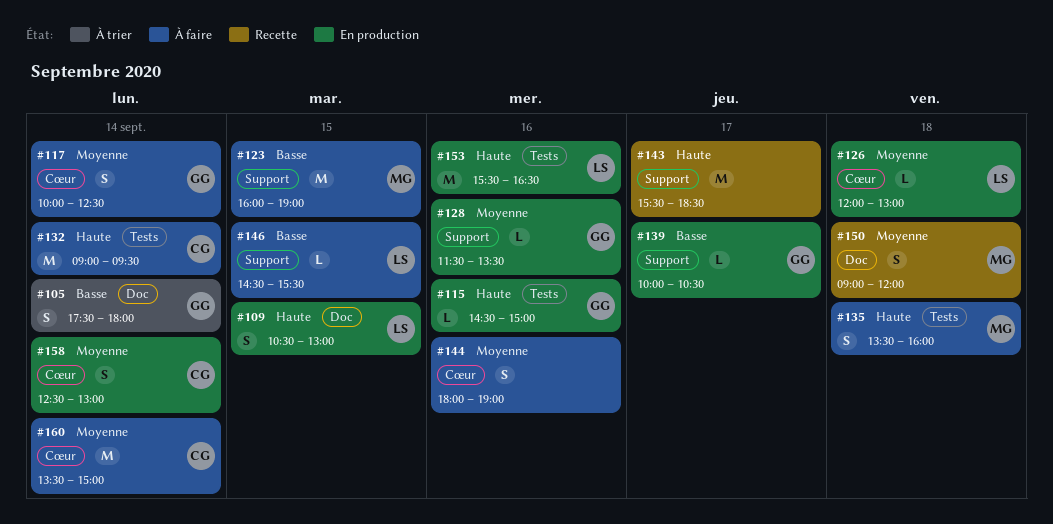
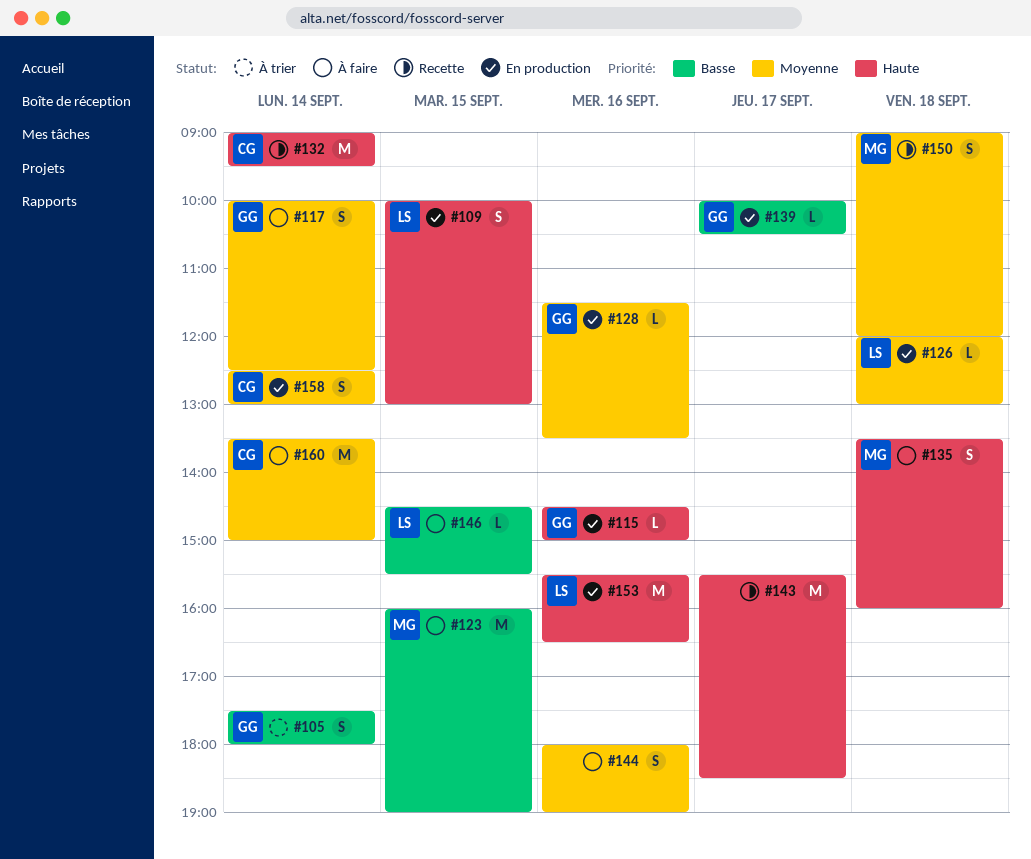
#109, begins: 10:30 -> 10:00
#132, status: À faire -> Recette

